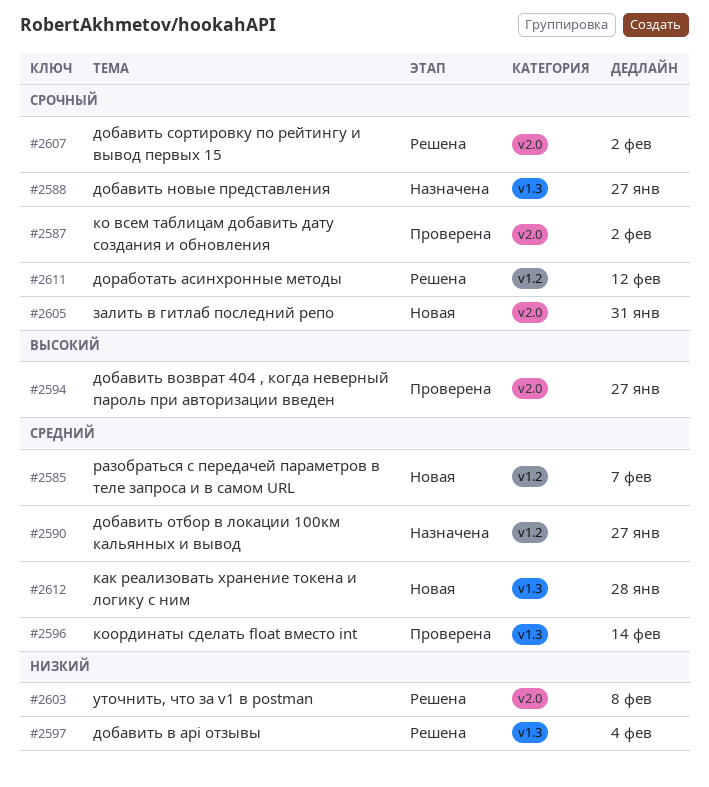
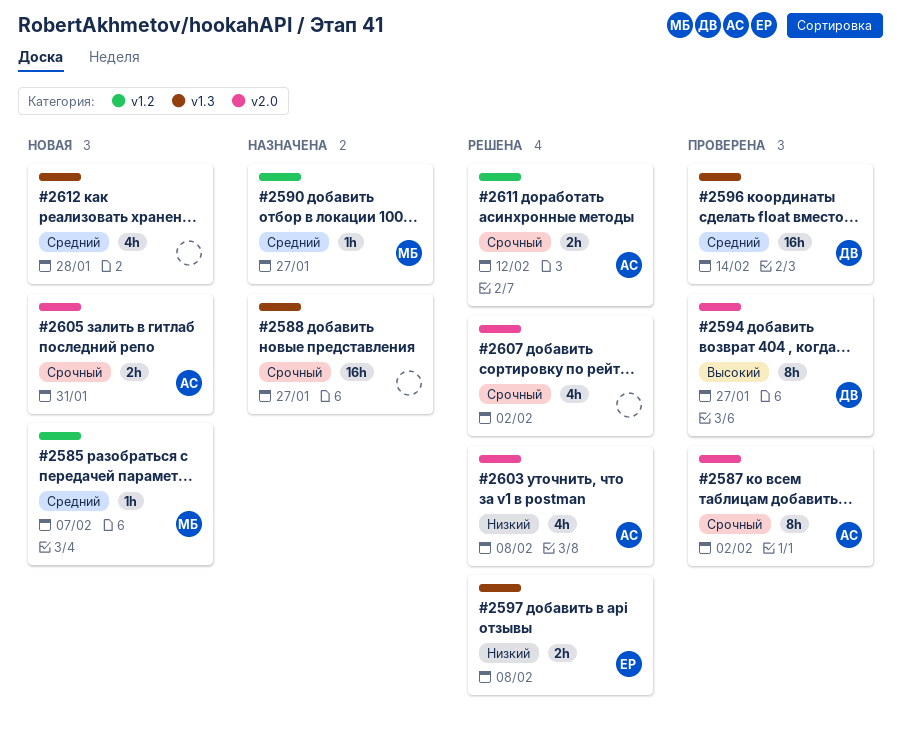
#2597, due: Feb 4 -> Feb 8

